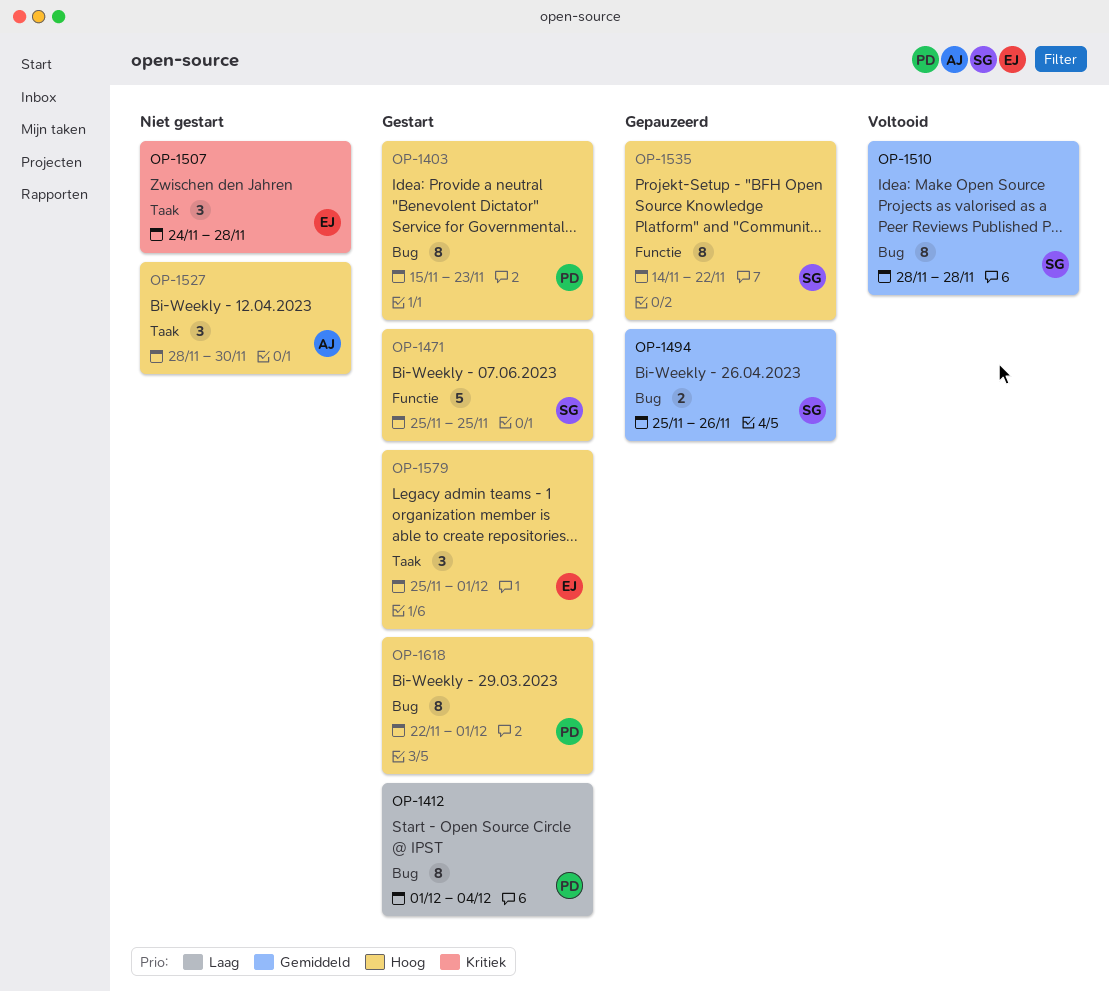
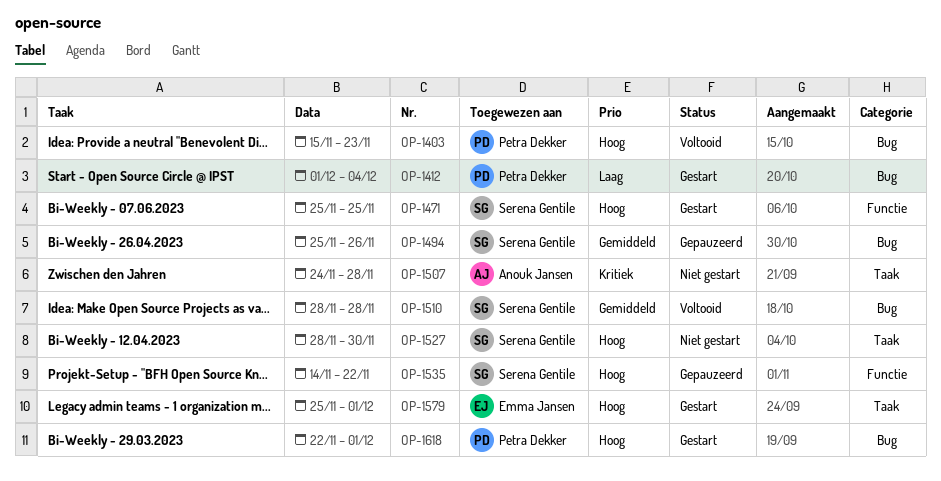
OP-1403, status: Gestart -> Voltooid
OP-1507, owner: Emma Jansen -> Anouk Jansen
OP-1527, owner: Anouk Jansen -> Serena Gentile

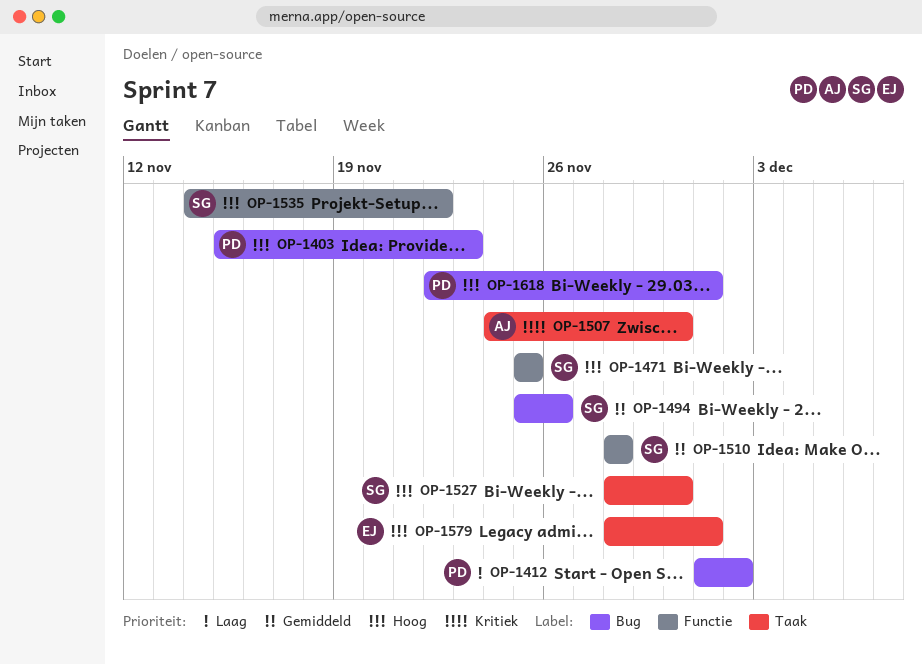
OP-1412, due: Dec 4 -> Dec 2
OP-1507, due: Nov 28 -> Nov 30
OP-1510, label: Bug -> Functie
OP-1579, start: Nov 25 -> Nov 28

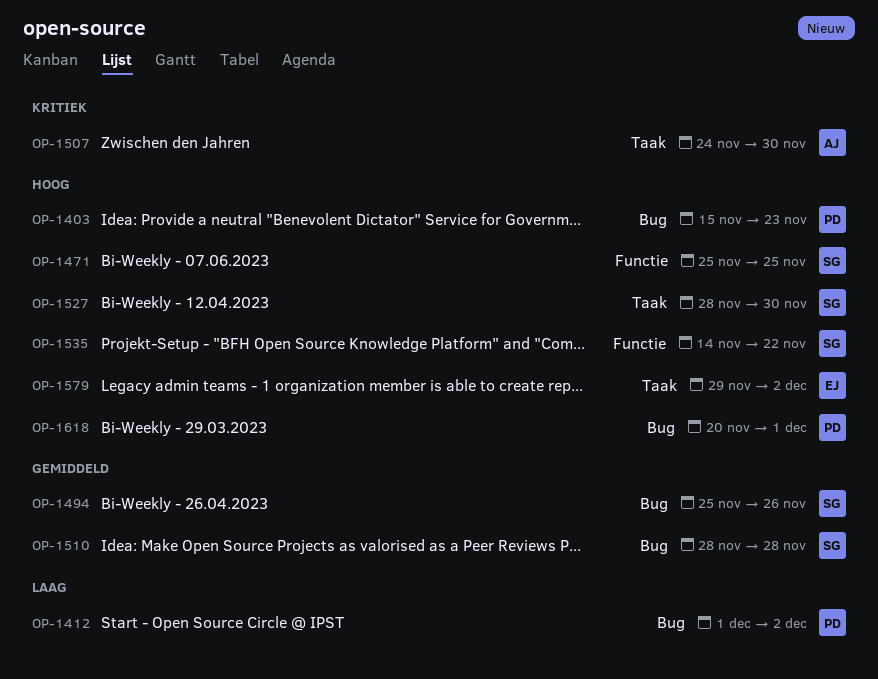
OP-1510, label: Functie -> Bug
OP-1579, start: Nov 28 -> Nov 29
OP-1579, due: Dec 1 -> Dec 2
OP-1618, start: Nov 22 -> Nov 20

